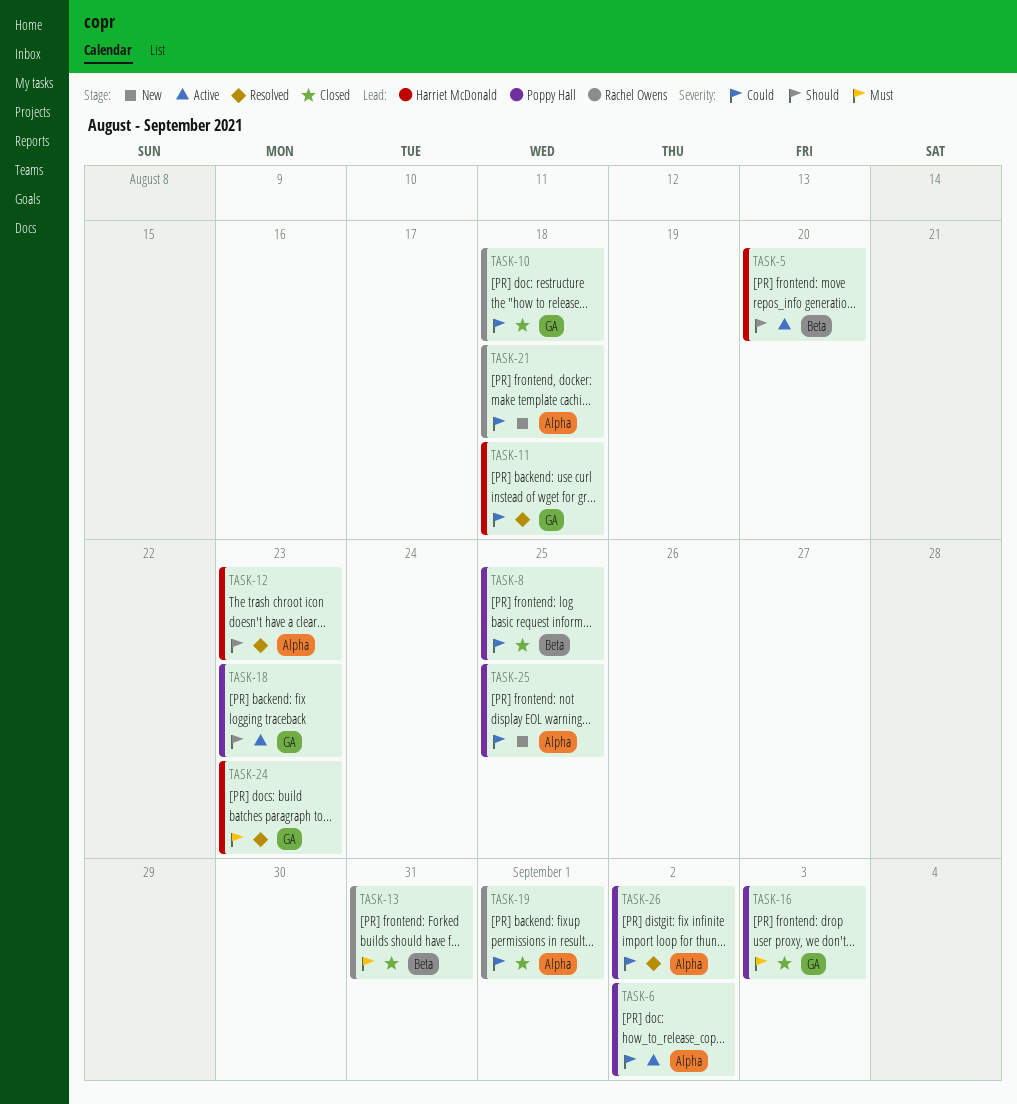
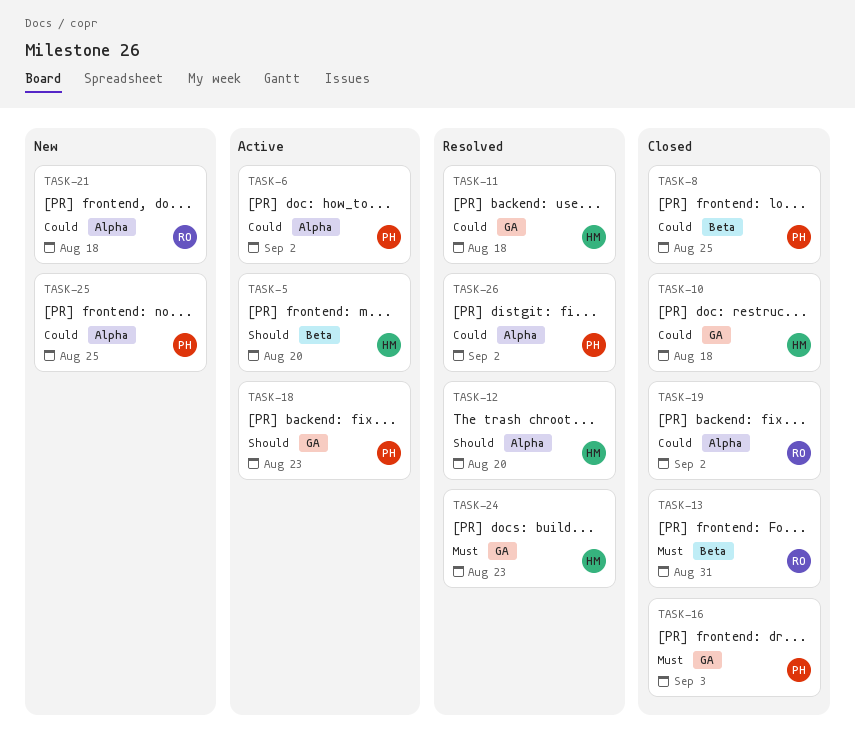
TASK-10, owner: Rachel Owens -> Harriet McDonald
TASK-12, due: Aug 23 -> Aug 20
TASK-19, due: Sep 1 -> Sep 2

